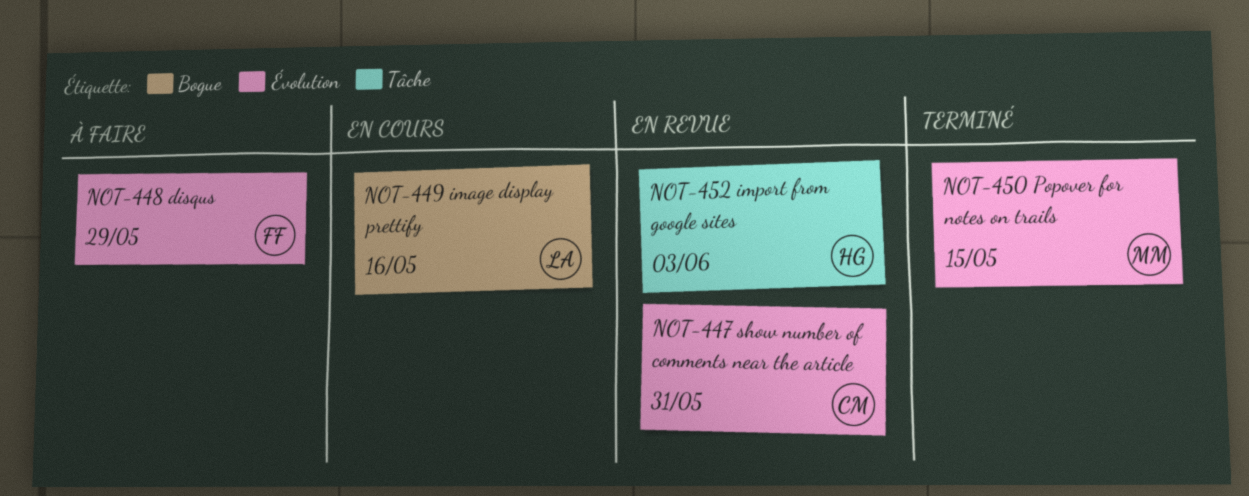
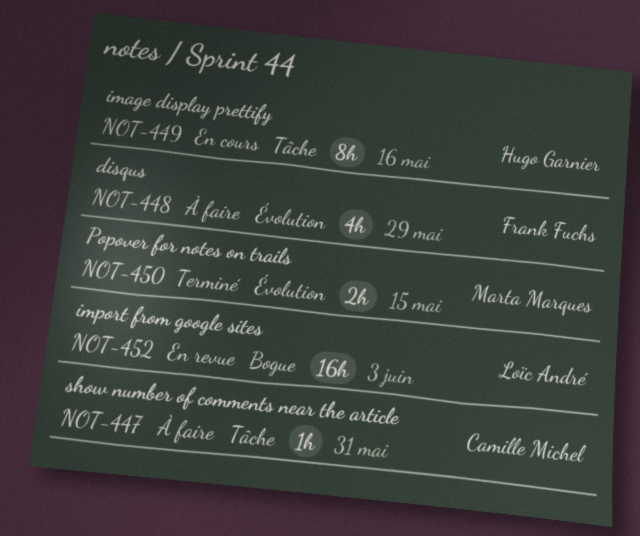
NOT-447, status: En revue -> À faire
NOT-447, label: Évolution -> Tâche
NOT-449, owner: Loïc André -> Hugo Garnier
NOT-449, label: Bogue -> Tâche
NOT-452, owner: Hugo Garnier -> Loïc André
NOT-452, label: Tâche -> Bogue

